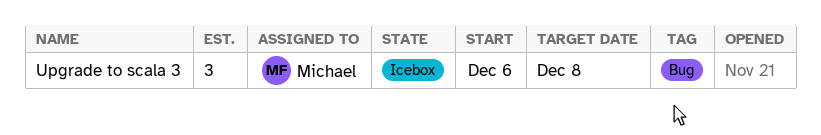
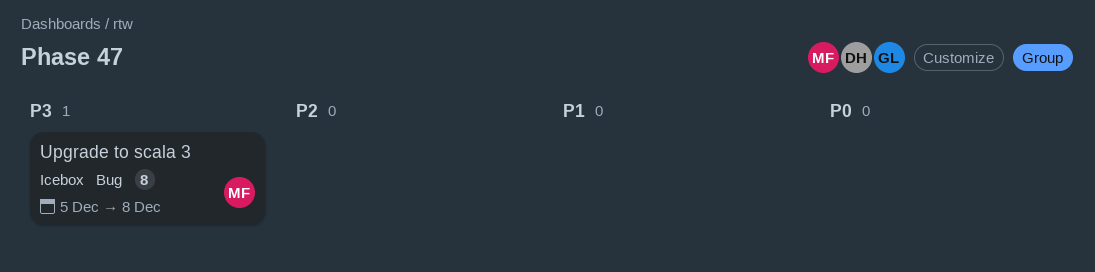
Upgrade to scala 3, estimate: 3 -> 8
Upgrade to scala 3, start: Dec 6 -> Dec 5

